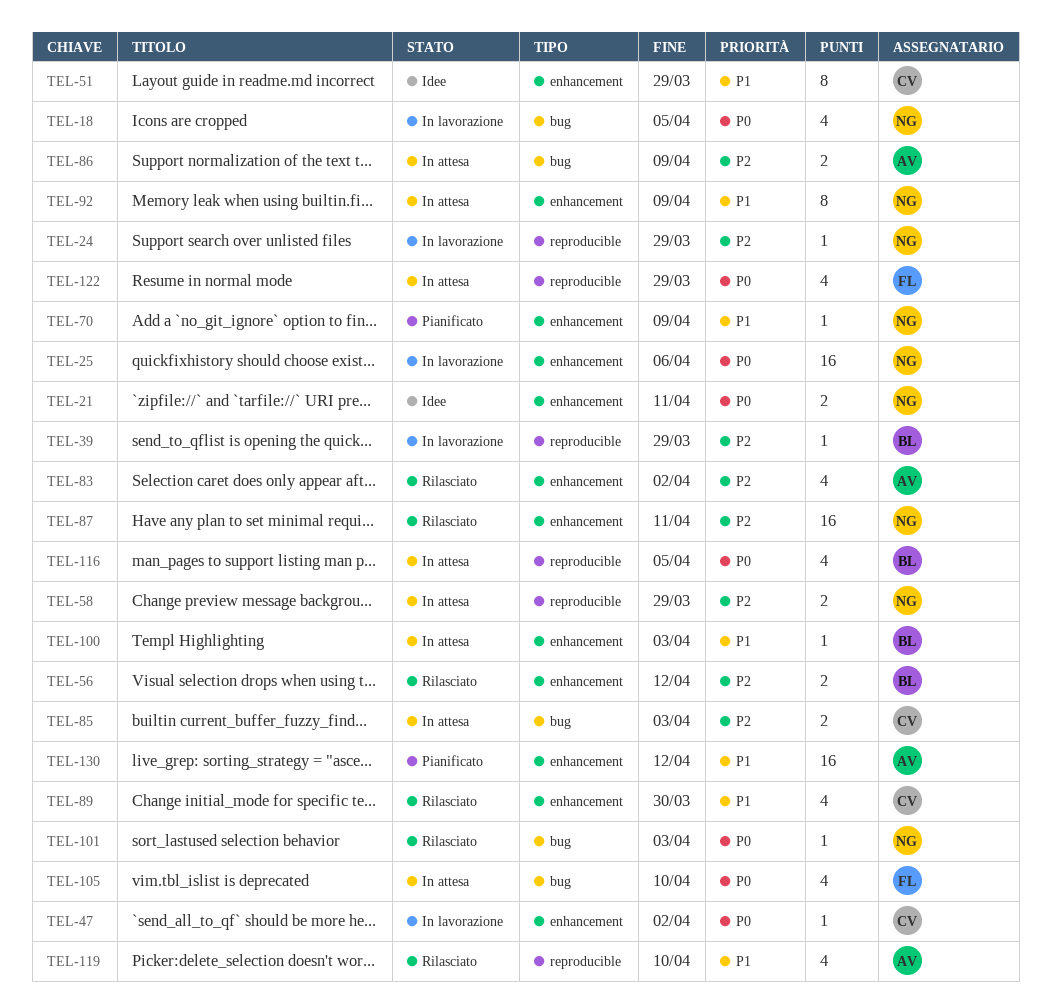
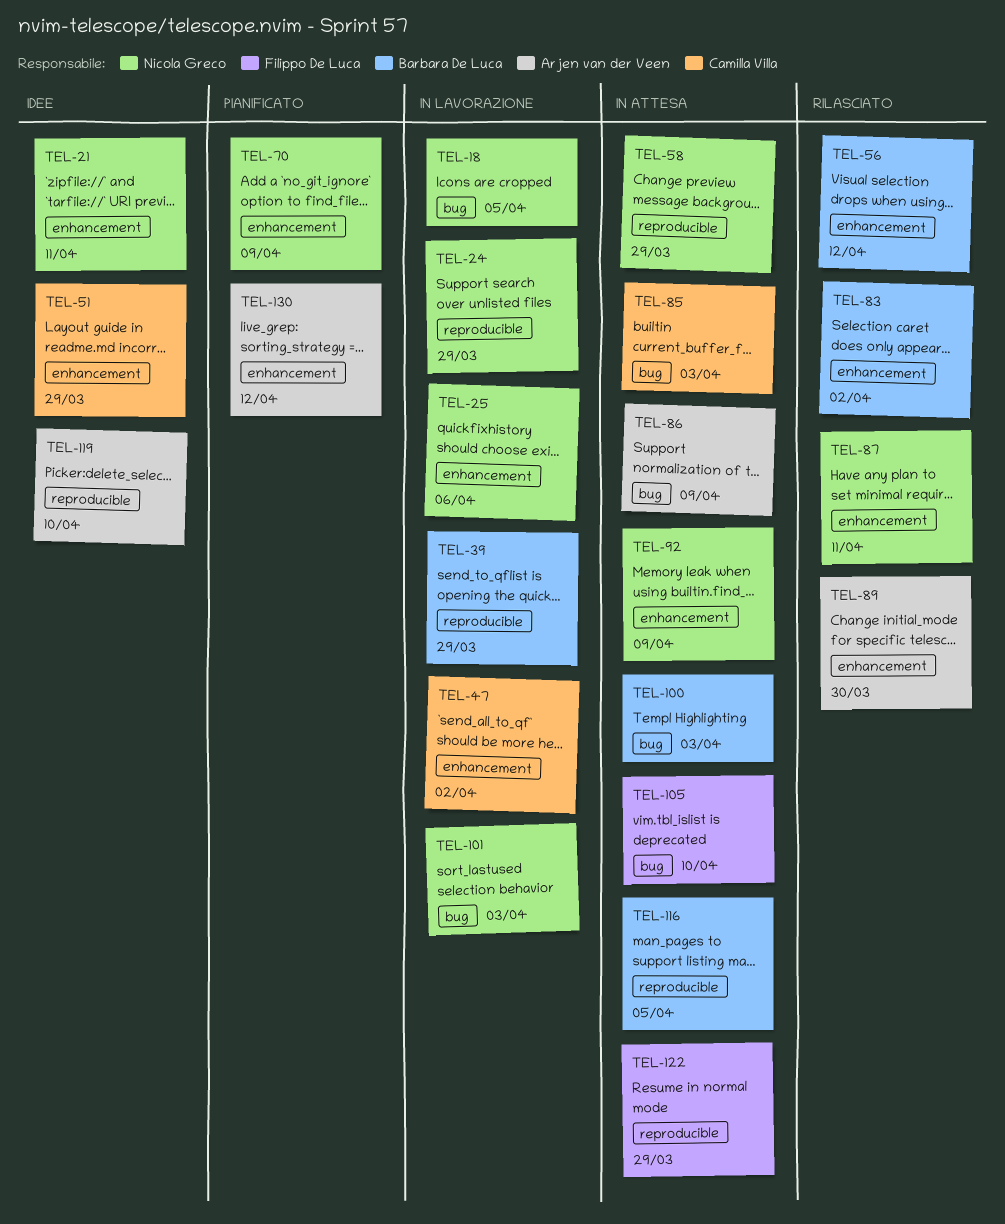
TEL-83, owner: Arjen van der Veen -> Barbara De Luca
TEL-89, owner: Camilla Villa -> Arjen van der Veen
TEL-100, label: enhancement -> bug
TEL-101, status: Rilasciato -> In lavorazione
TEL-119, status: Rilasciato -> Idee

